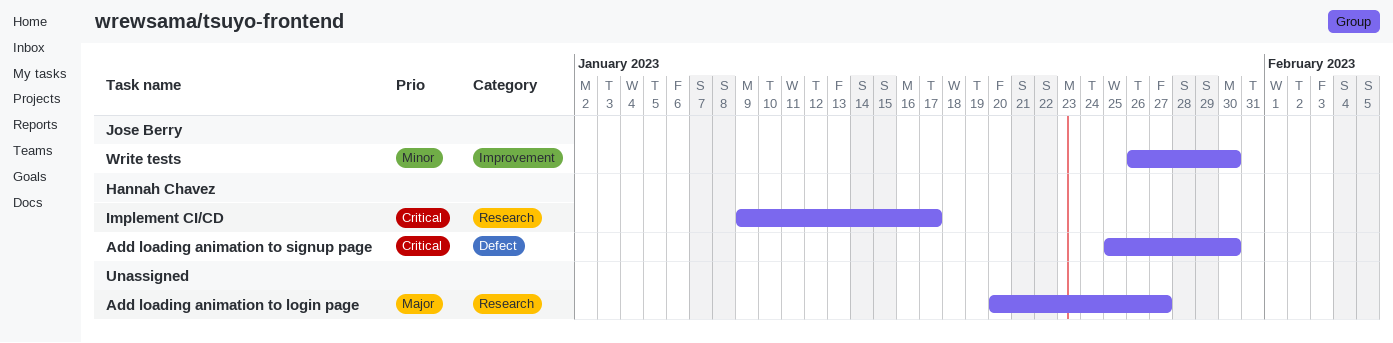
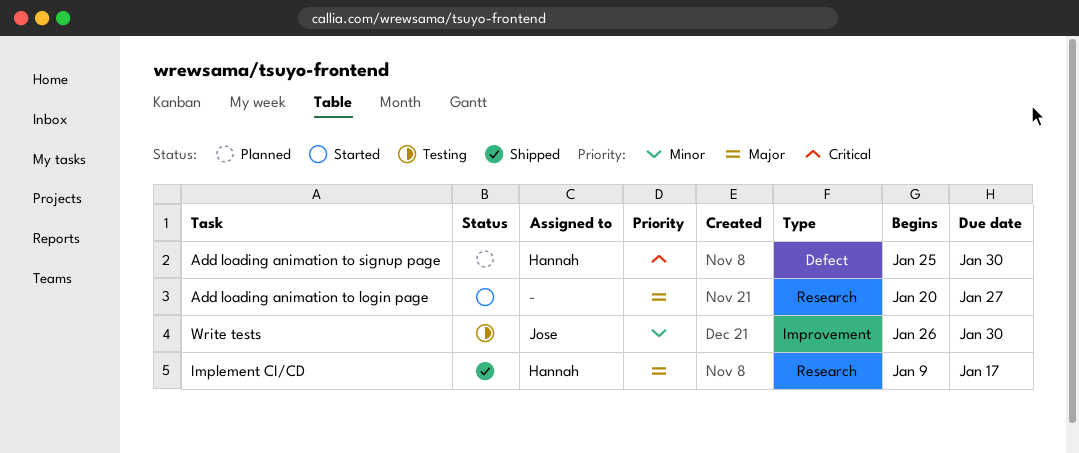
Implement CI/CD, priority: Critical -> Major

